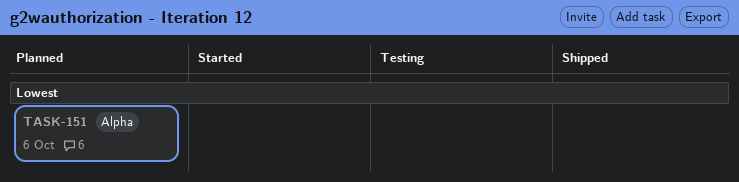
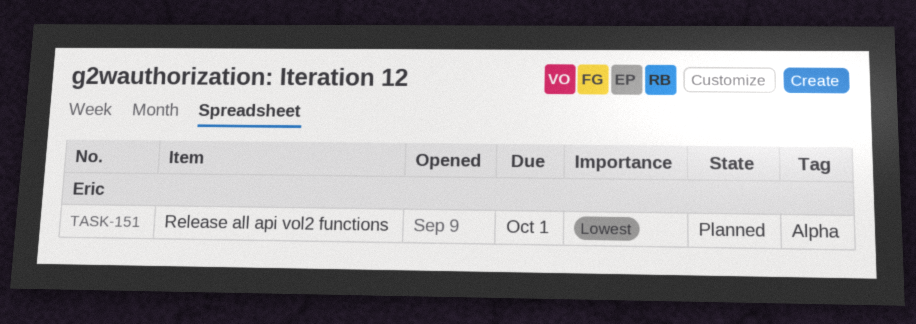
TASK-151, due: Oct 6 -> Oct 1

